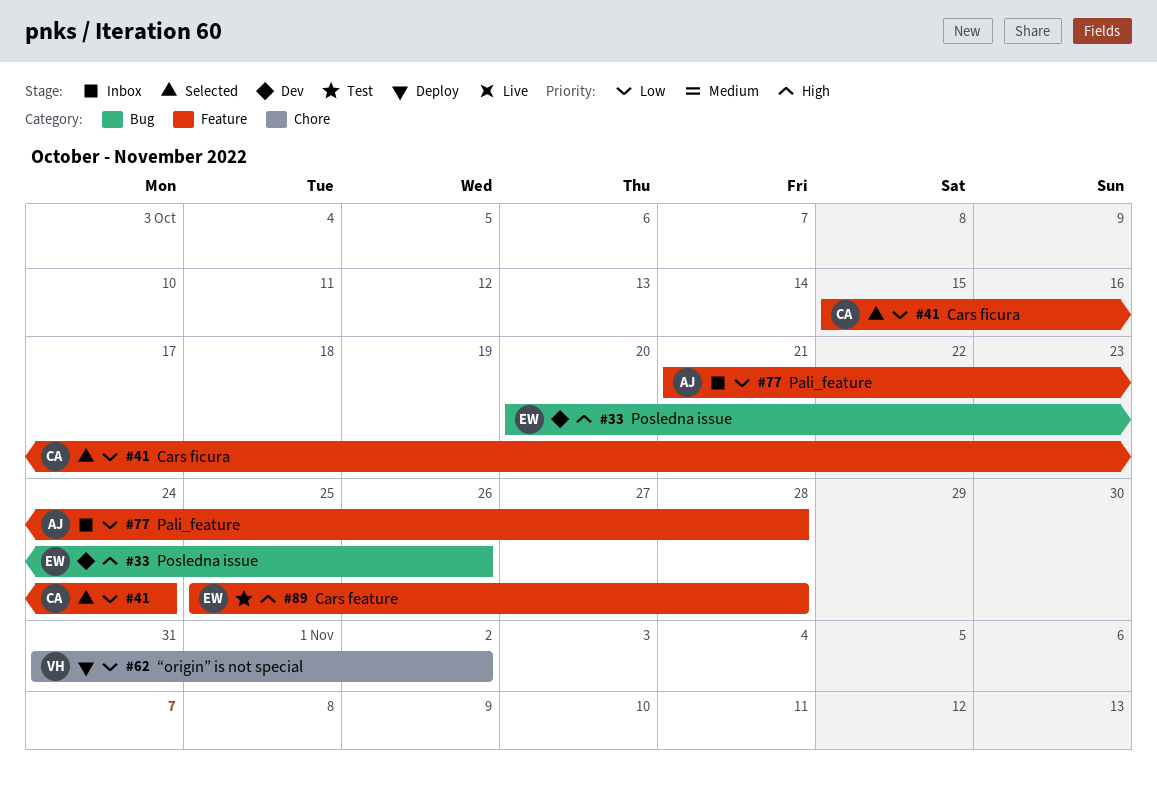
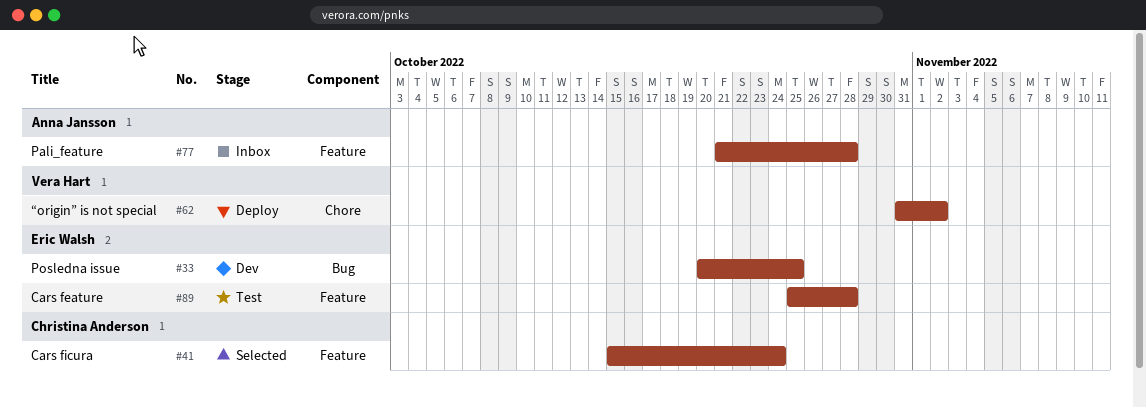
#33, due: Oct 26 -> Oct 25

